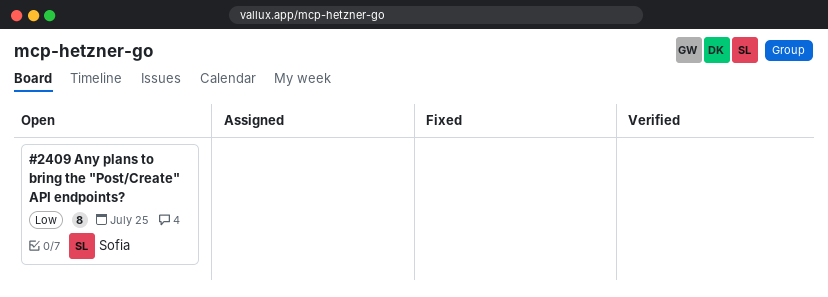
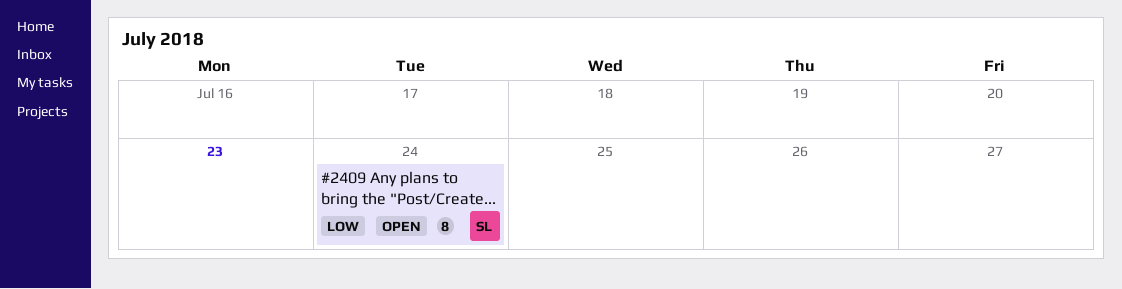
#2409, due: Jul 25 -> Jul 24

